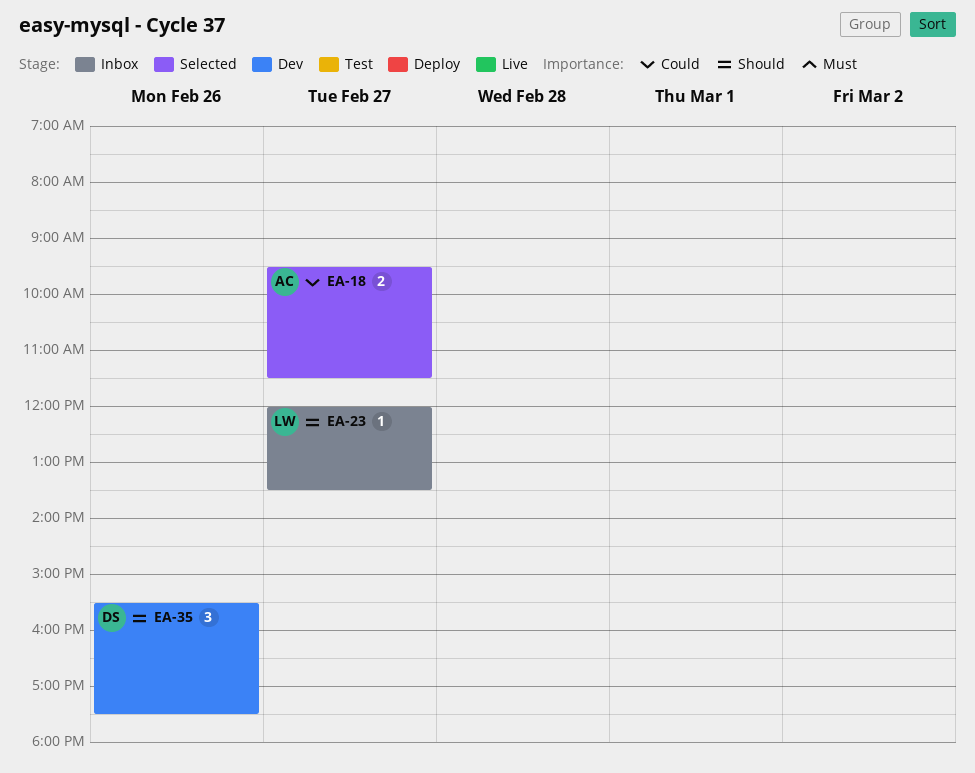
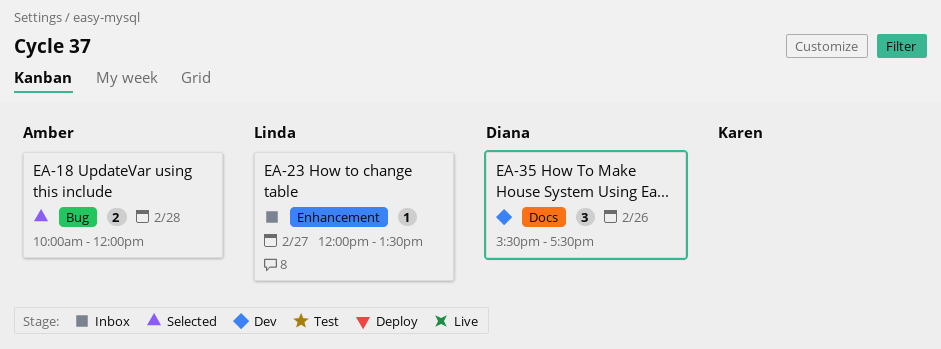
EA-18, day: Feb 27 -> Feb 28
EA-18, begins: 09:30 -> 10:00
EA-18, ends: 11:30 -> 12:00

